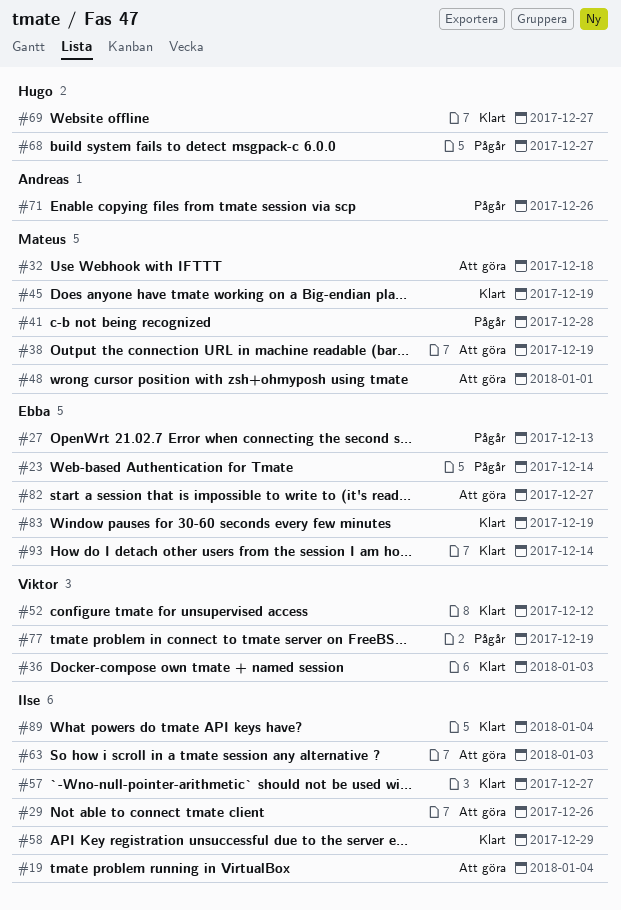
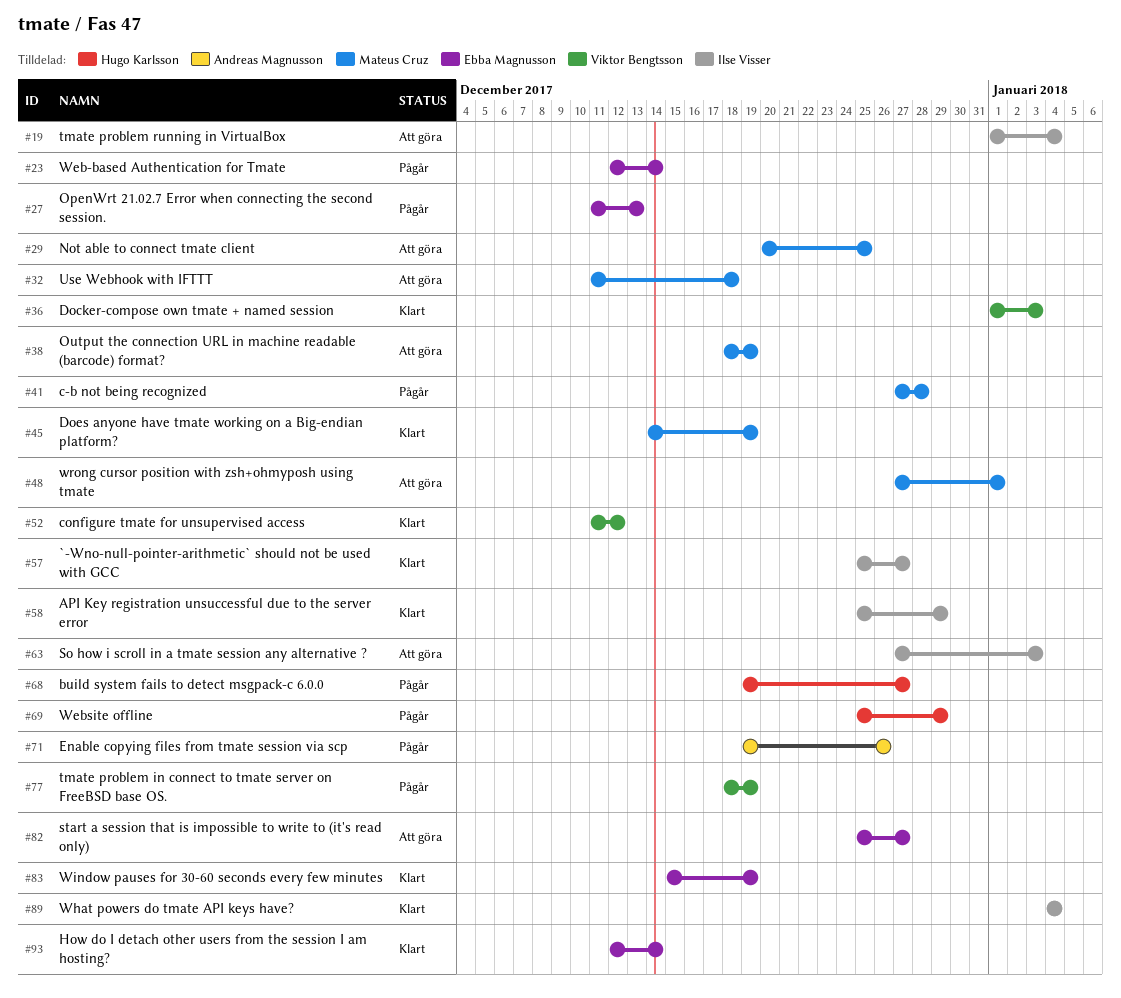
#29, owner: Ilse Visser -> Mateus Cruz
#29, due: Dec 26 -> Dec 25
#69, status: Klart -> Pågår
#69, due: Dec 27 -> Dec 29

